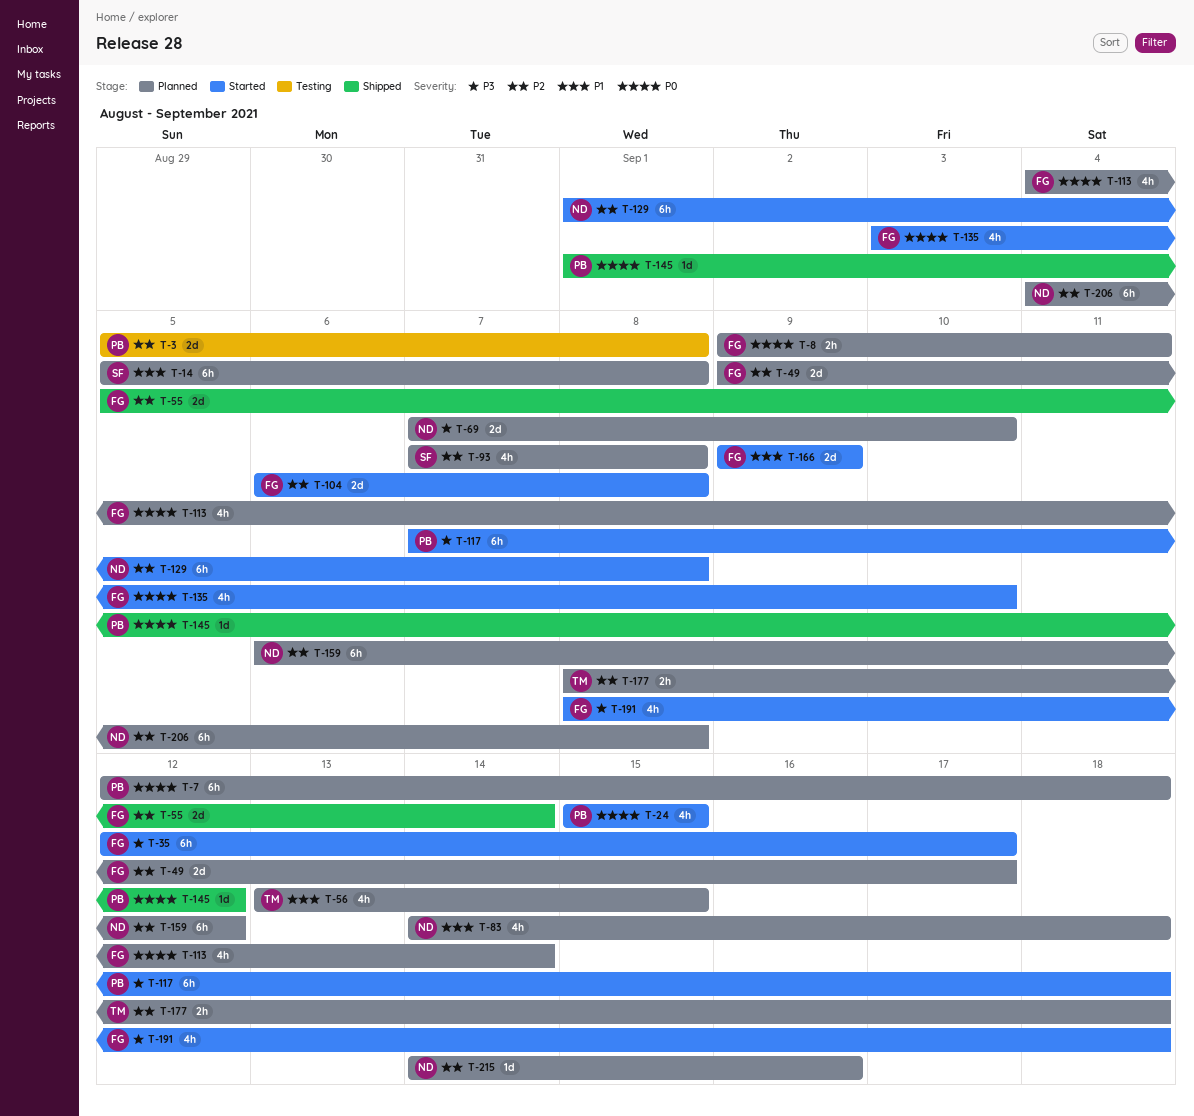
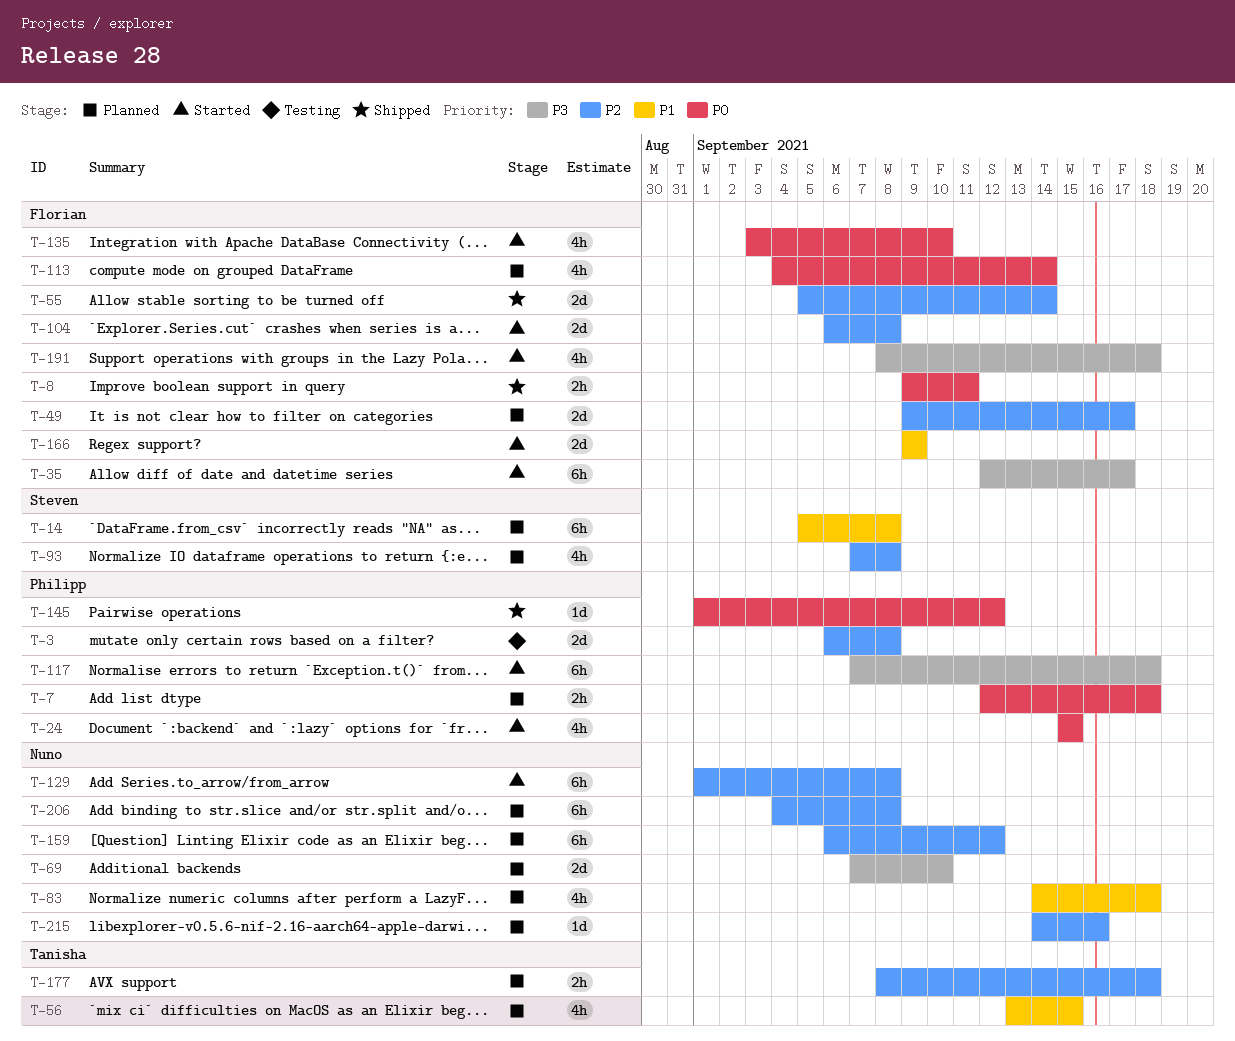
T-3, start: Sep 5 -> Sep 6
T-7, estimate: 6h -> 2h
T-8, status: Planned -> Shipped

